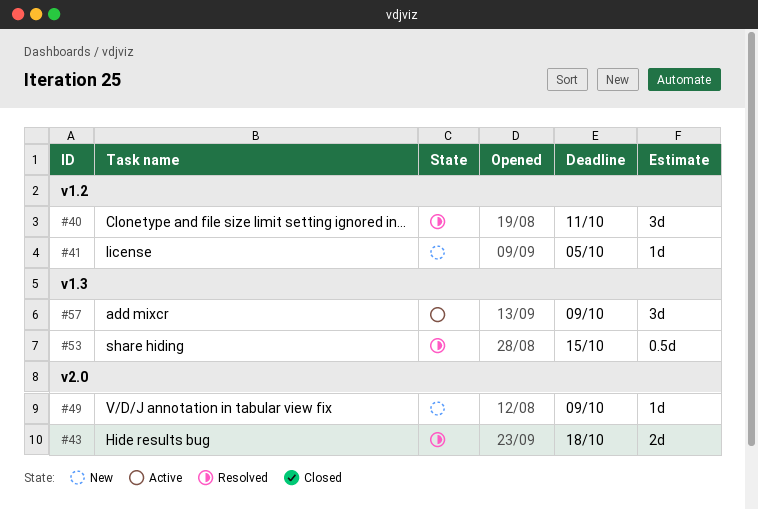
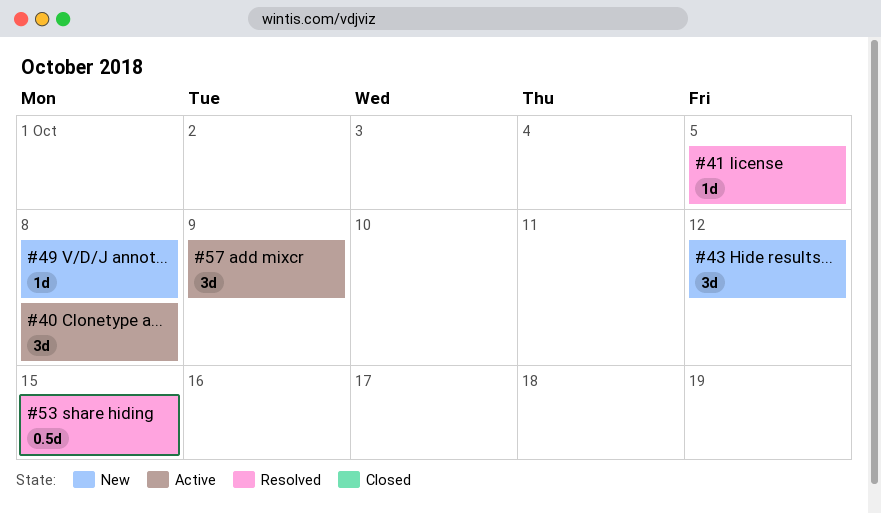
#40, status: Resolved -> Active
#40, due: Oct 11 -> Oct 8
#41, status: New -> Resolved
#43, status: Resolved -> New
#43, estimate: 2d -> 3d
#43, due: Oct 18 -> Oct 12
#49, due: Oct 9 -> Oct 8

